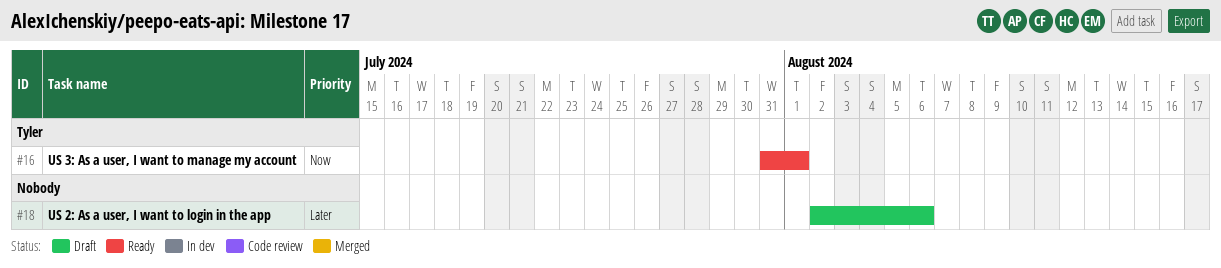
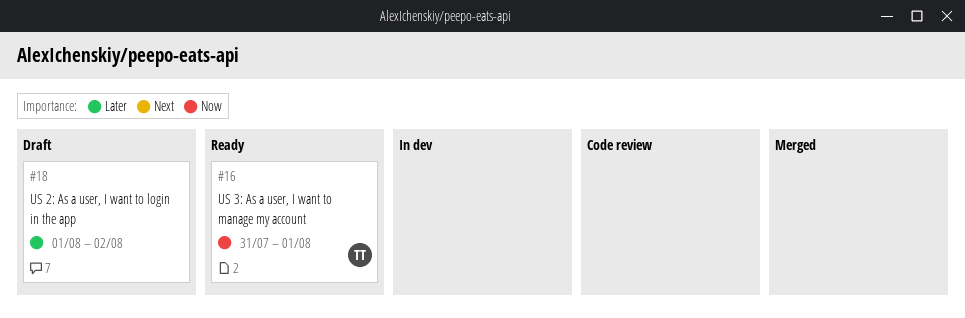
#18, start: Aug 2 -> Aug 1
#18, due: Aug 6 -> Aug 2

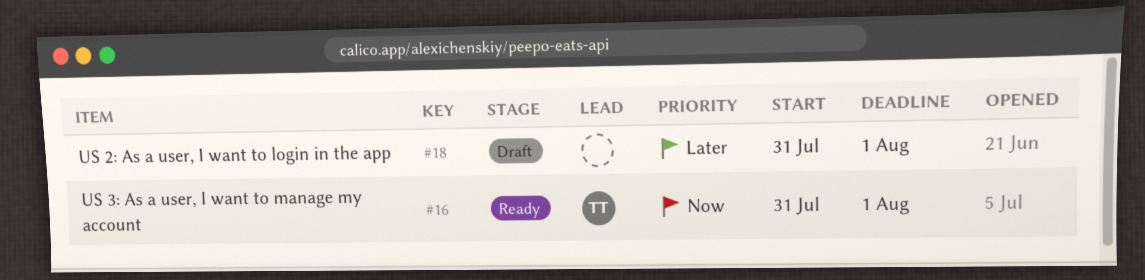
#18, start: Aug 1 -> Jul 31
#18, due: Aug 2 -> Aug 1

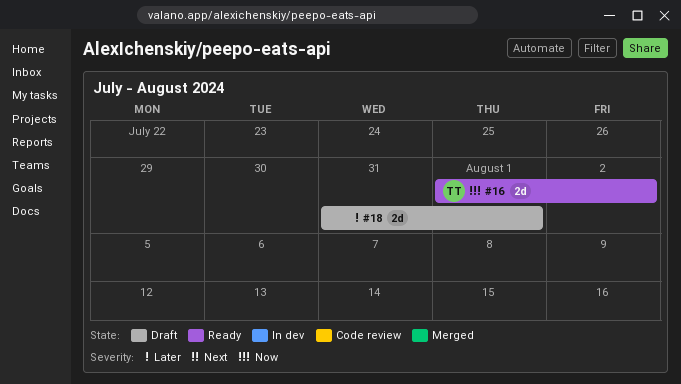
#16, start: Jul 31 -> Aug 1
#16, due: Aug 1 -> Aug 2

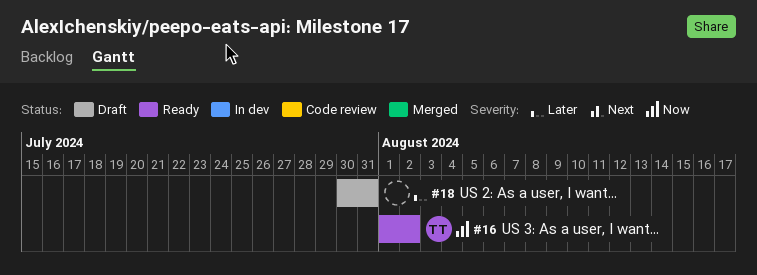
#18, start: Jul 31 -> Jul 30
#18, due: Aug 1 -> Jul 31

